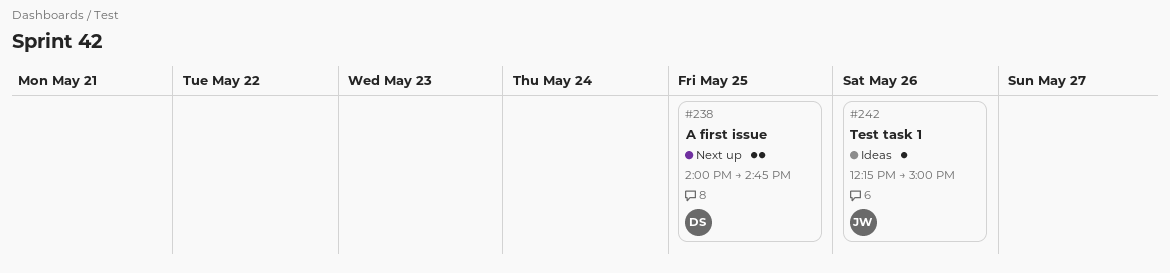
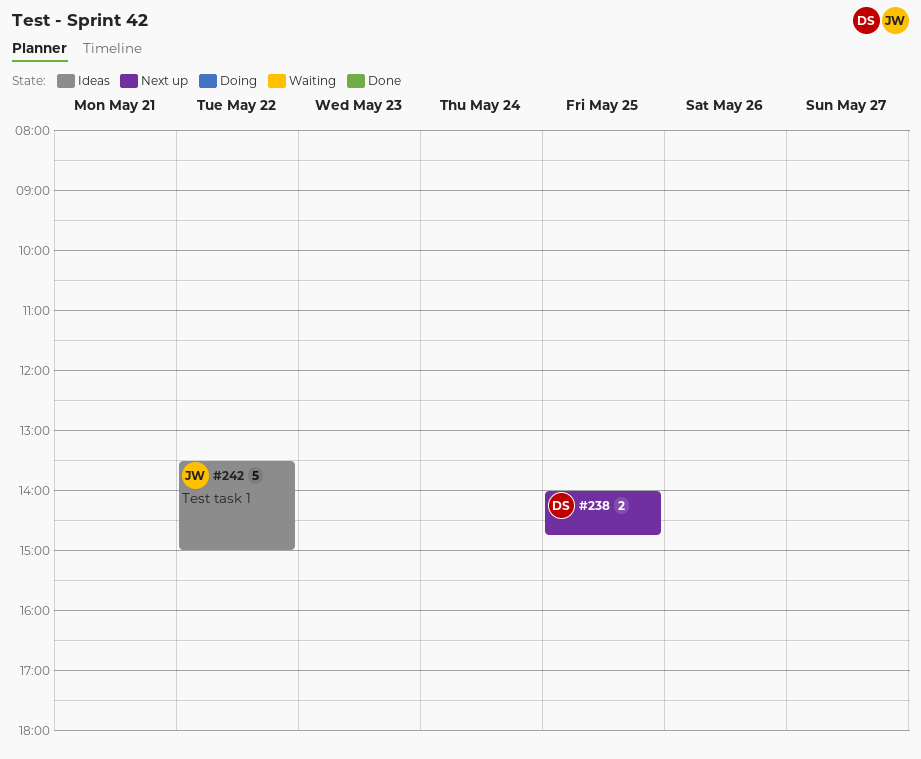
#242, estimate: 1 -> 5
#242, day: May 26 -> May 22
#242, begins: 12:15 -> 13:30

